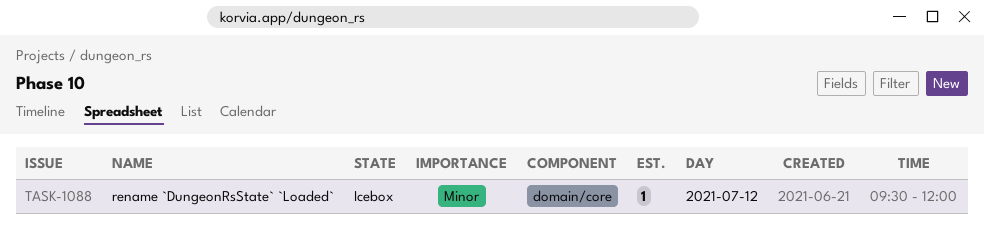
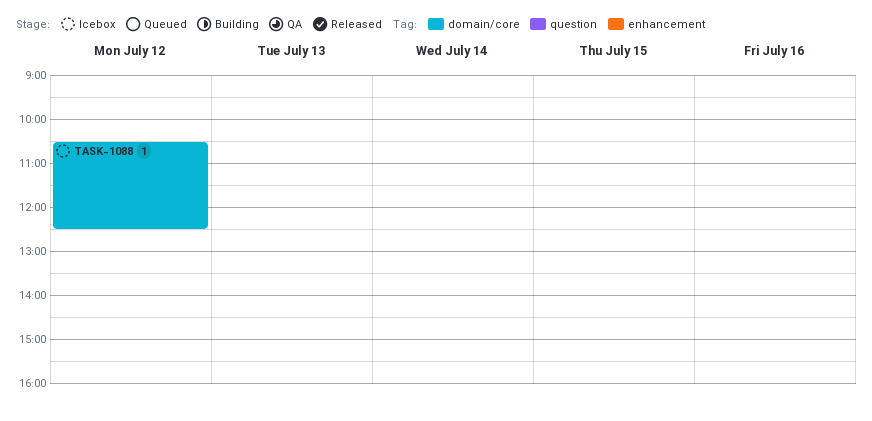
TASK-1088, begins: 09:30 -> 10:30
TASK-1088, ends: 12:00 -> 12:30

